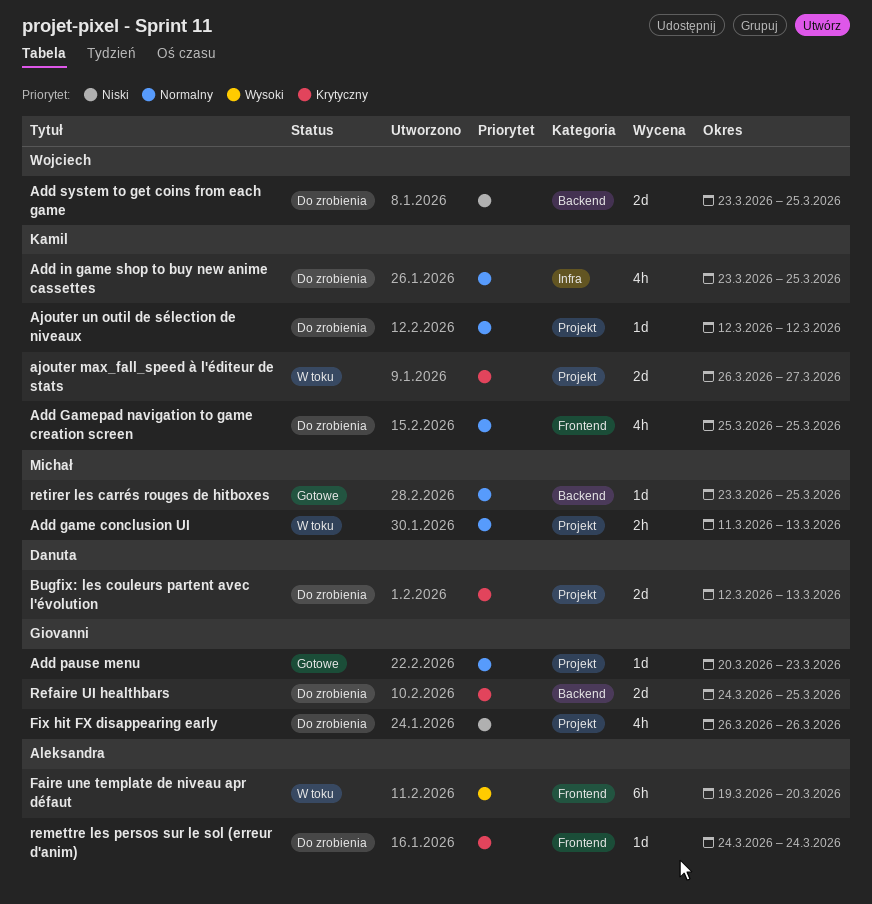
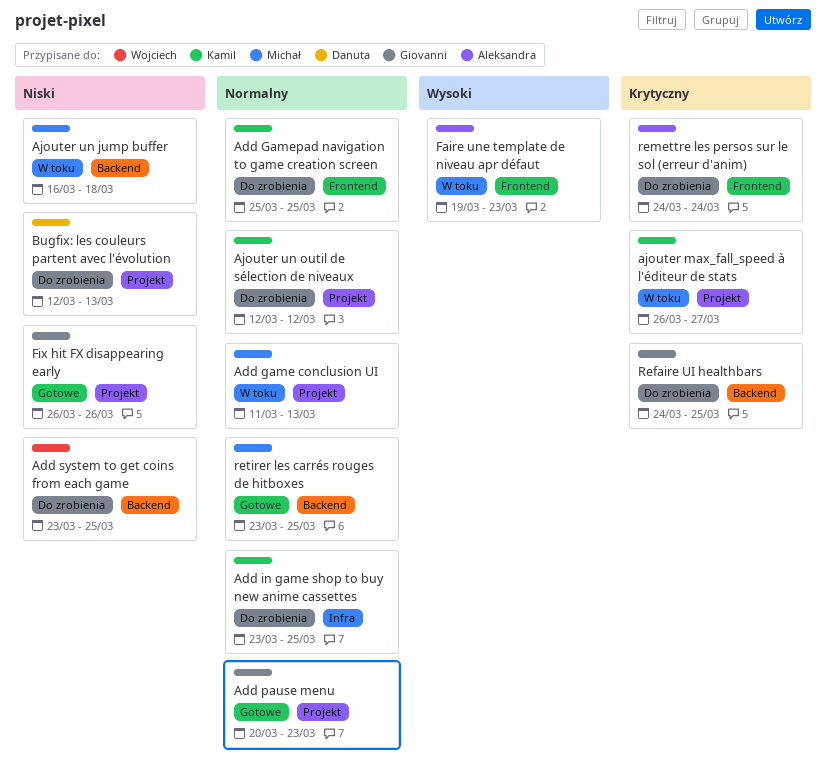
Ajouter un jump buffer: none -> present
Bugfix: les couleurs partent avec l'évolution, priority: Krytyczny -> Niski
Faire une template de niveau apr défaut, due: Mar 20 -> Mar 23
Fix hit FX disappearing early, status: Do zrobienia -> Gotowe

